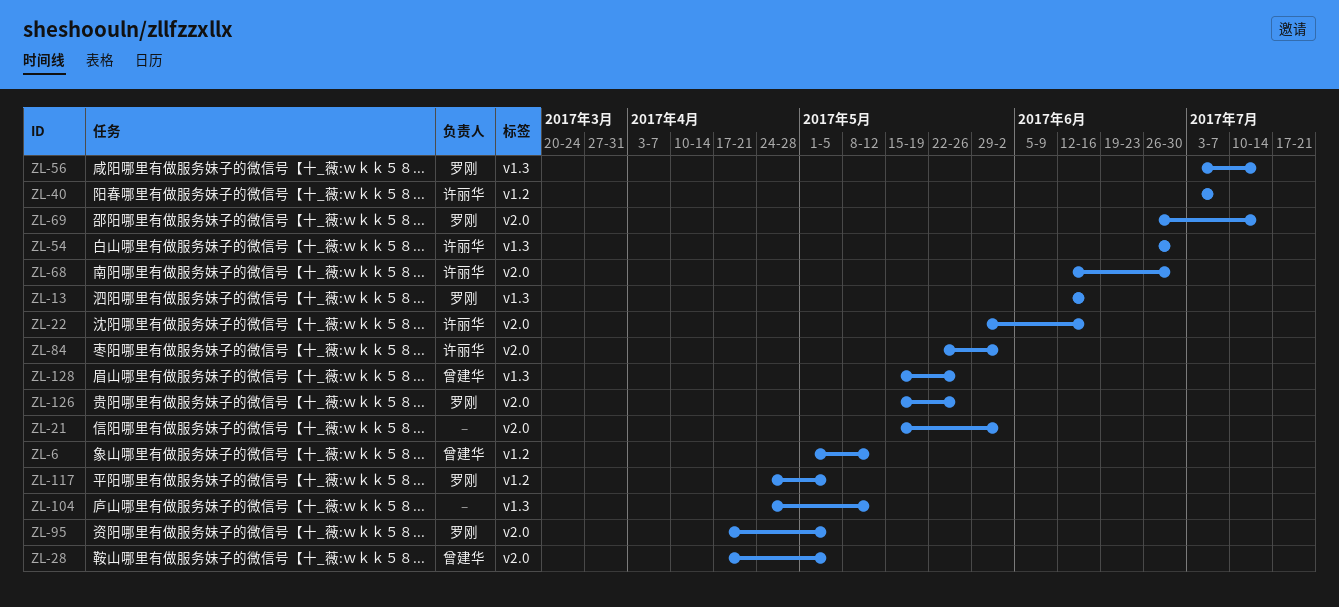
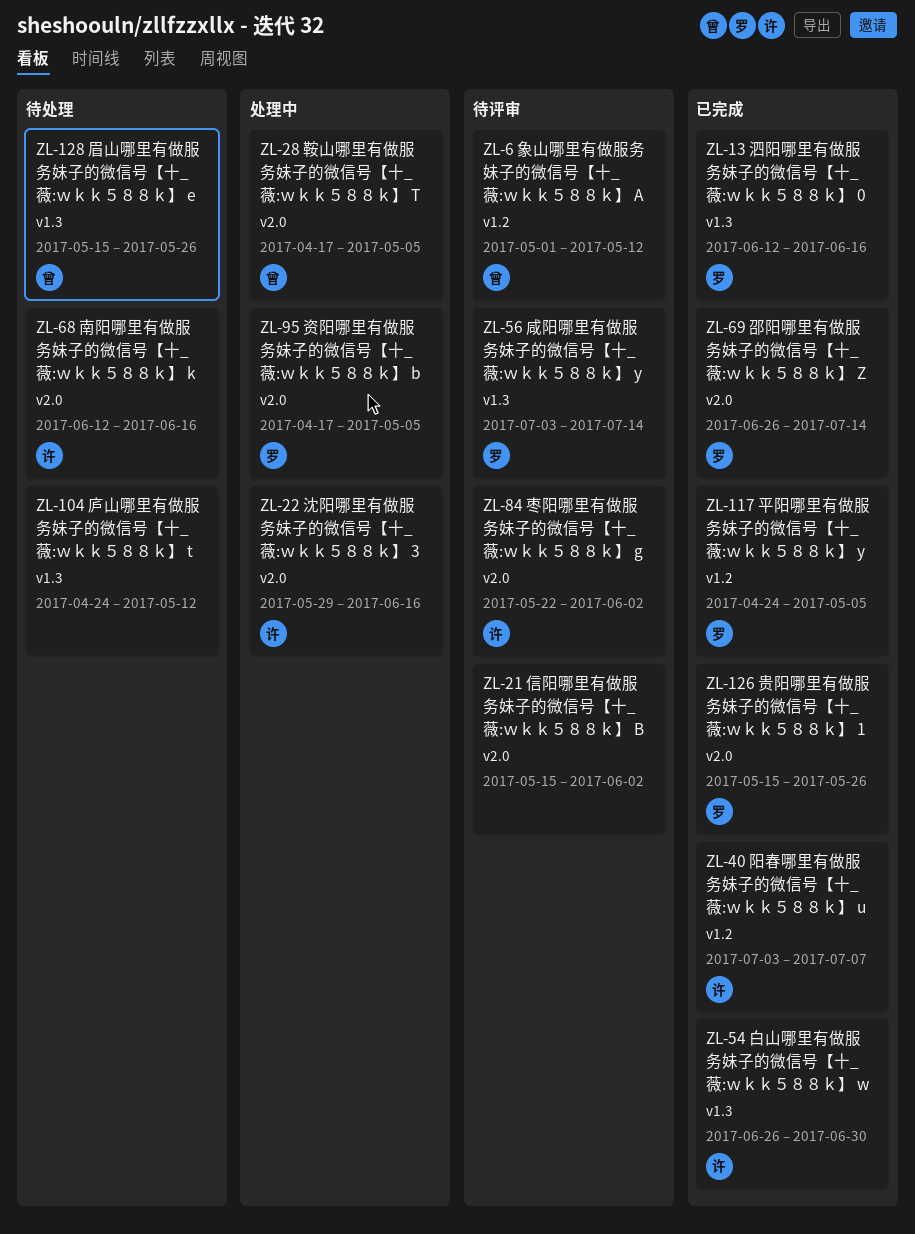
ZL-68, due: Jun 30 -> Jun 16

